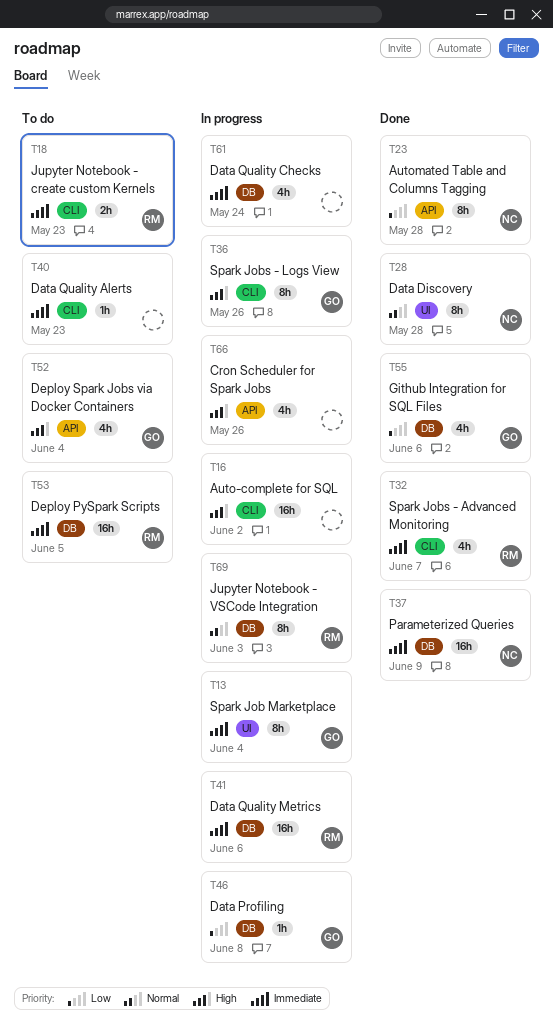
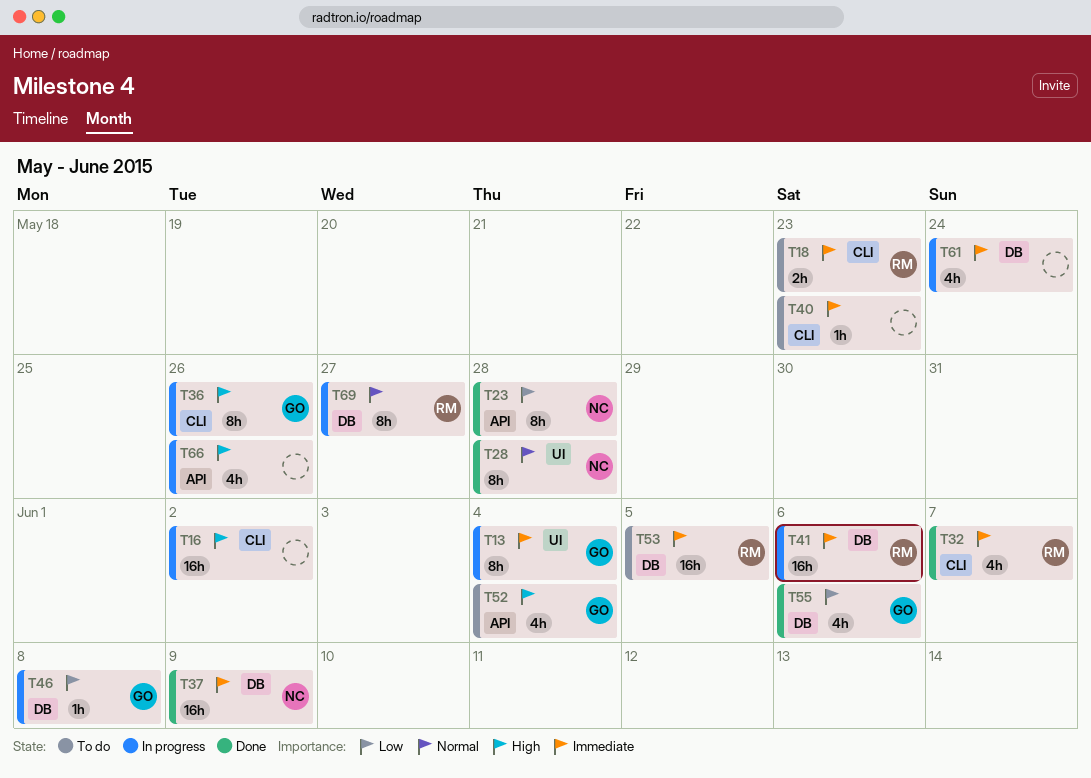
T69, due: Jun 3 -> May 27

